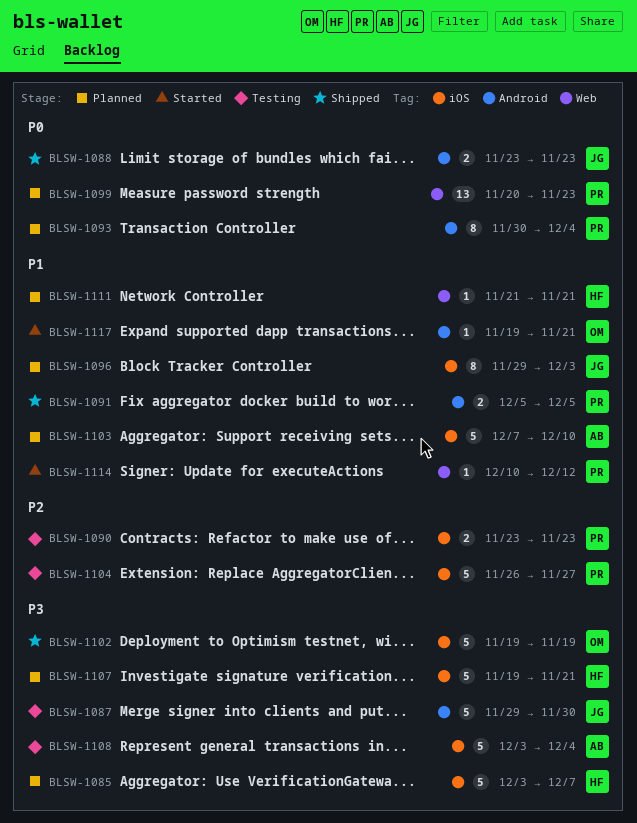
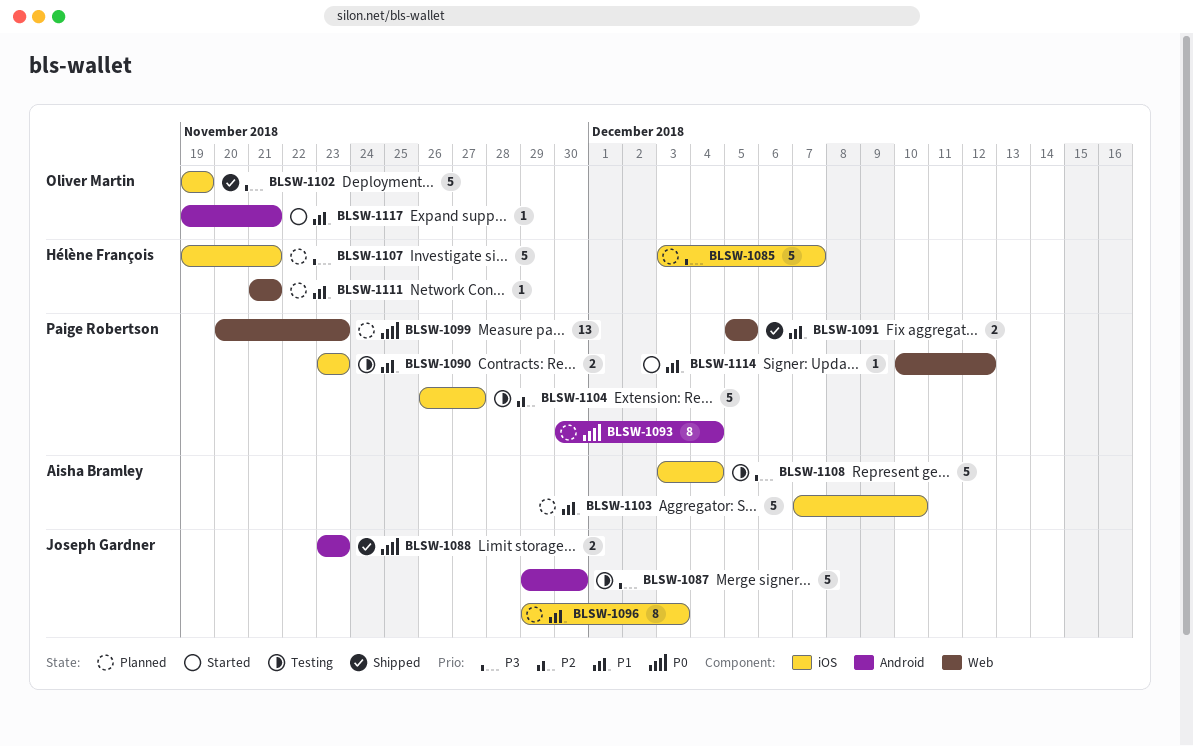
BLSW-1090, priority: P2 -> P1
BLSW-1091, label: Android -> Web

